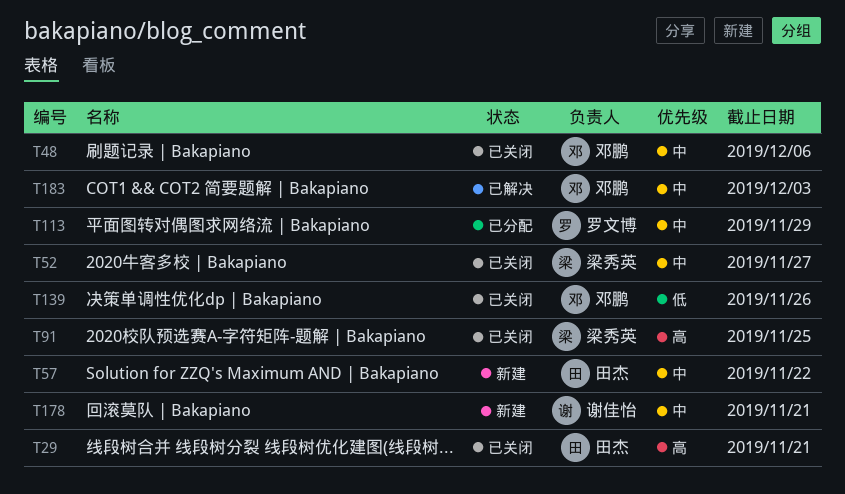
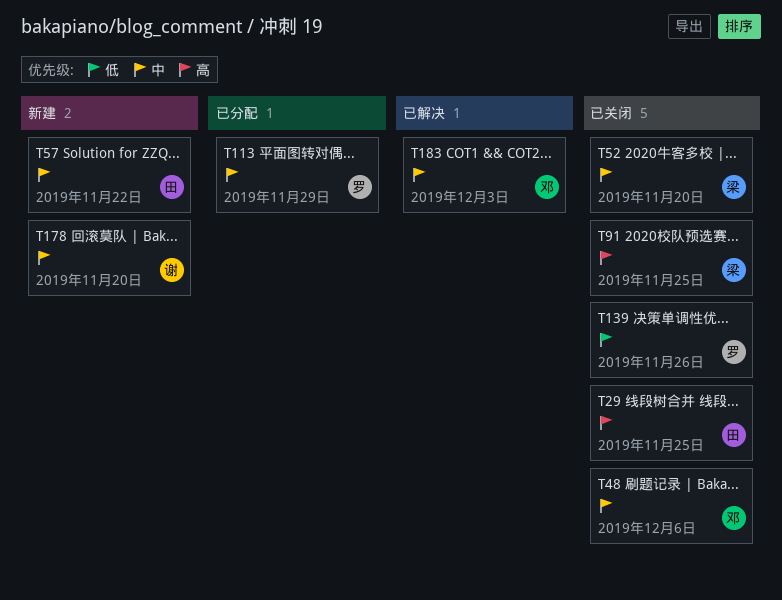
T29, due: Nov 21 -> Nov 25
T52, due: Nov 27 -> Nov 20
T139, owner: 邓鹏 -> 罗文博
T178, due: Nov 21 -> Nov 20

